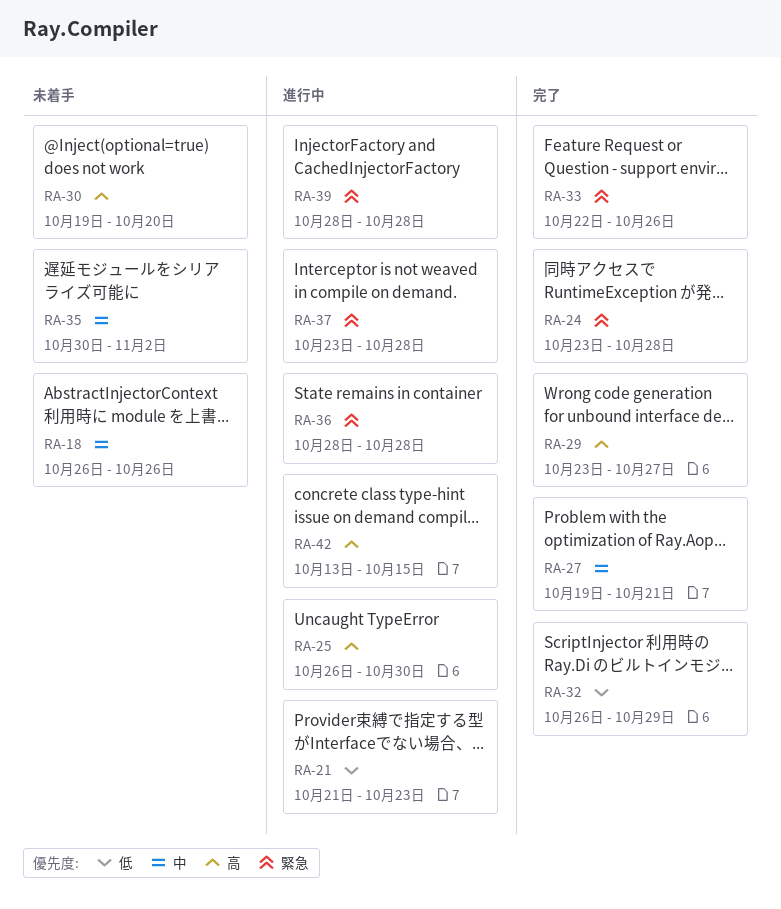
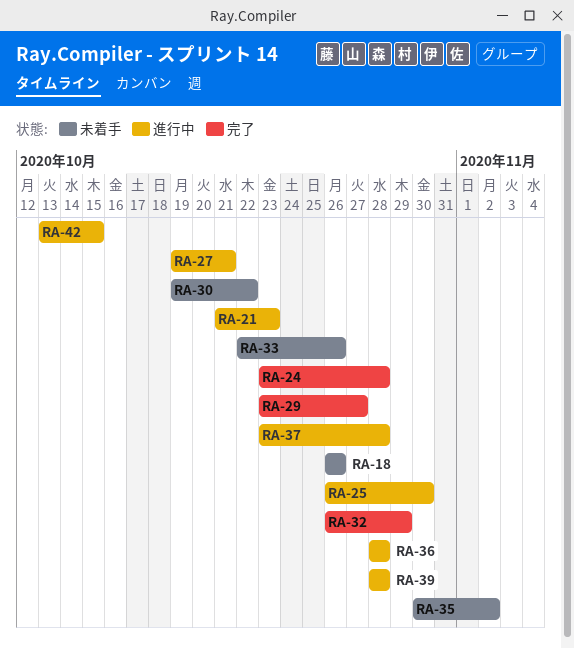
RA-27, status: 完了 -> 進行中
RA-30, due: Oct 20 -> Oct 22
RA-33, status: 完了 -> 未着手

